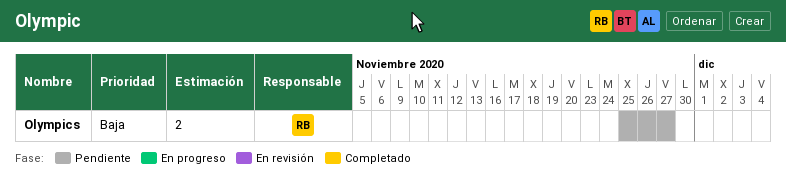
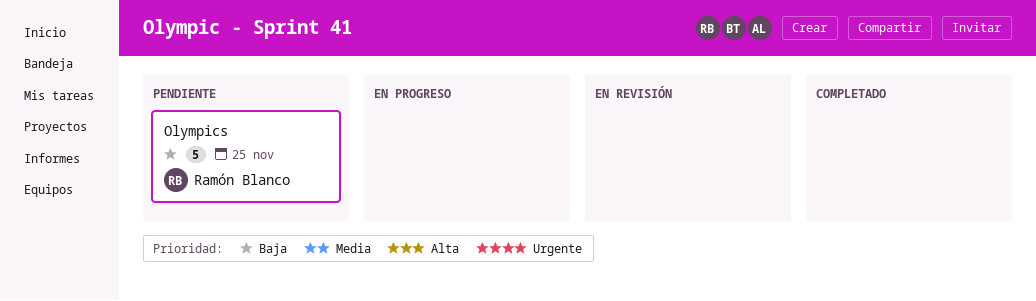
Olympics, estimate: 2 -> 5
Olympics, due: Nov 27 -> Nov 25

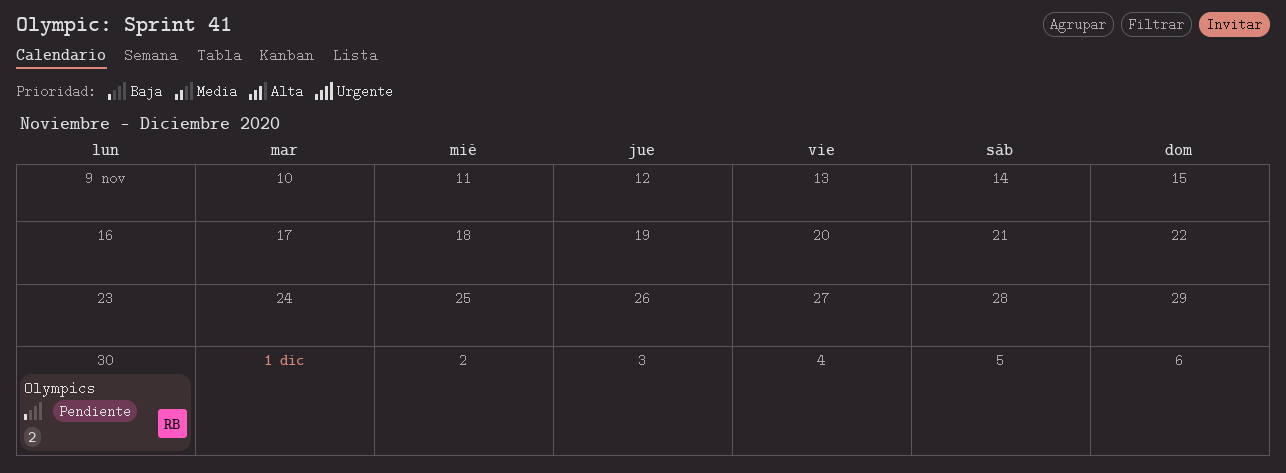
Olympics, estimate: 5 -> 2
Olympics, due: Nov 25 -> Nov 30

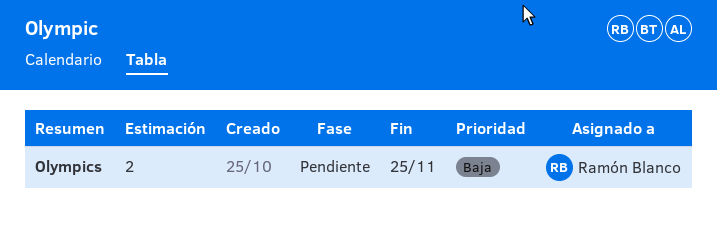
Olympics, due: Nov 30 -> Nov 25

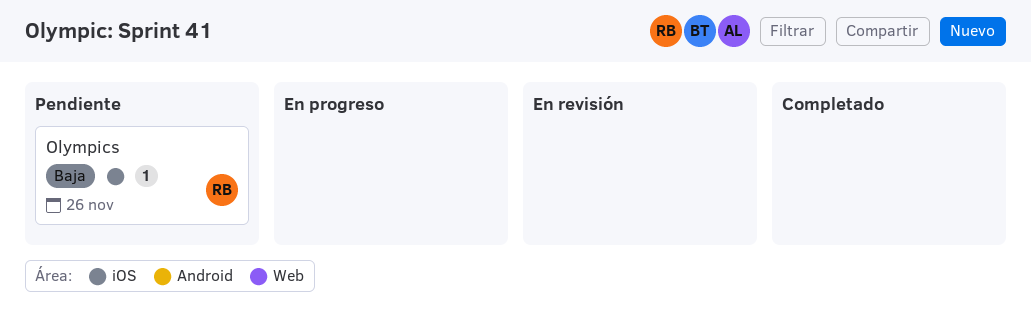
Olympics, estimate: 2 -> 1
Olympics, due: Nov 25 -> Nov 26

